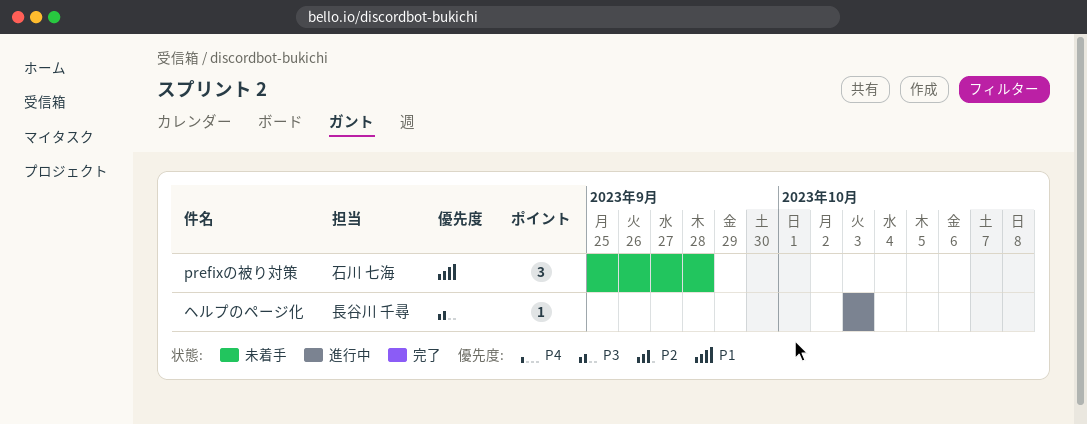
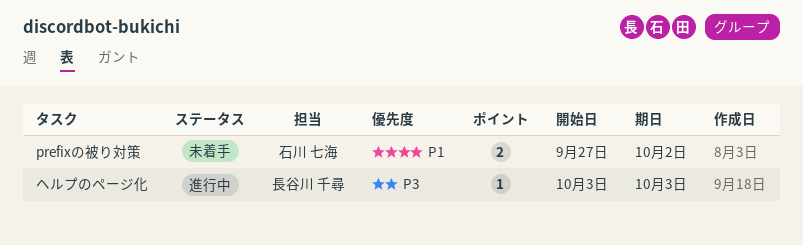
prefixの被り対策, estimate: 3 -> 2
prefixの被り対策, start: Sep 25 -> Sep 27
prefixの被り対策, due: Sep 28 -> Oct 2

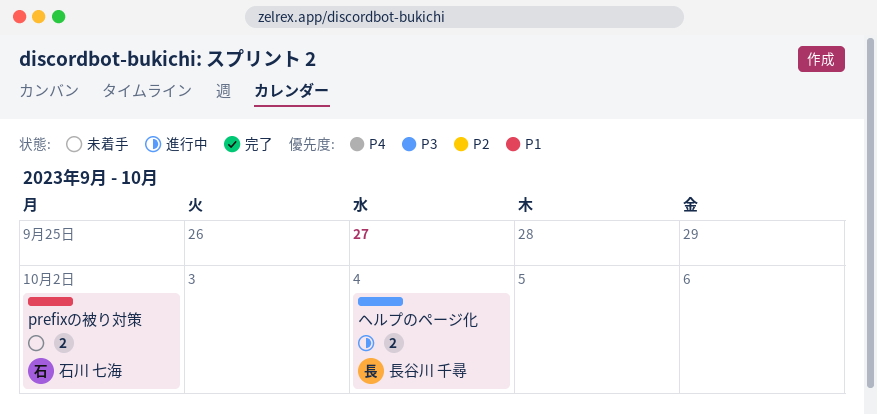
ヘルプのページ化, estimate: 1 -> 2
ヘルプのページ化, due: Oct 3 -> Oct 4

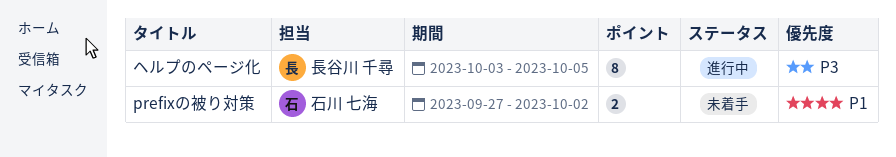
ヘルプのページ化, estimate: 2 -> 8
ヘルプのページ化, due: Oct 4 -> Oct 5

